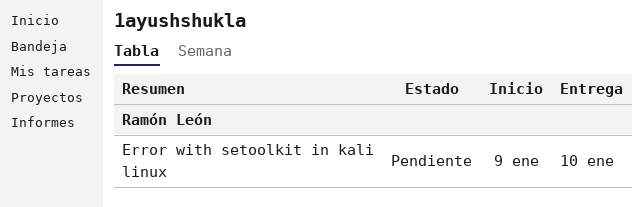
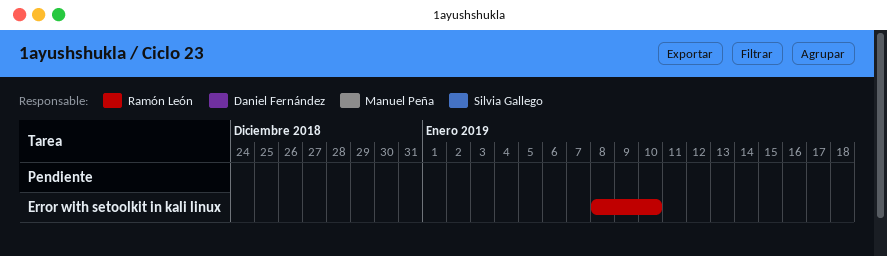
Error with setoolkit in kali linux, start: Jan 9 -> Jan 8

